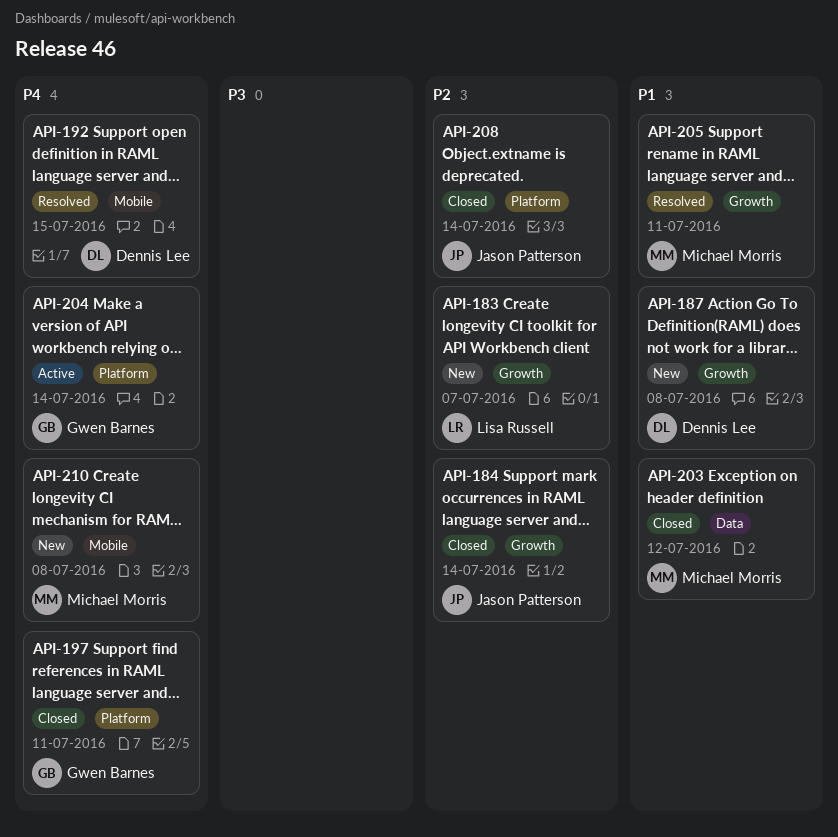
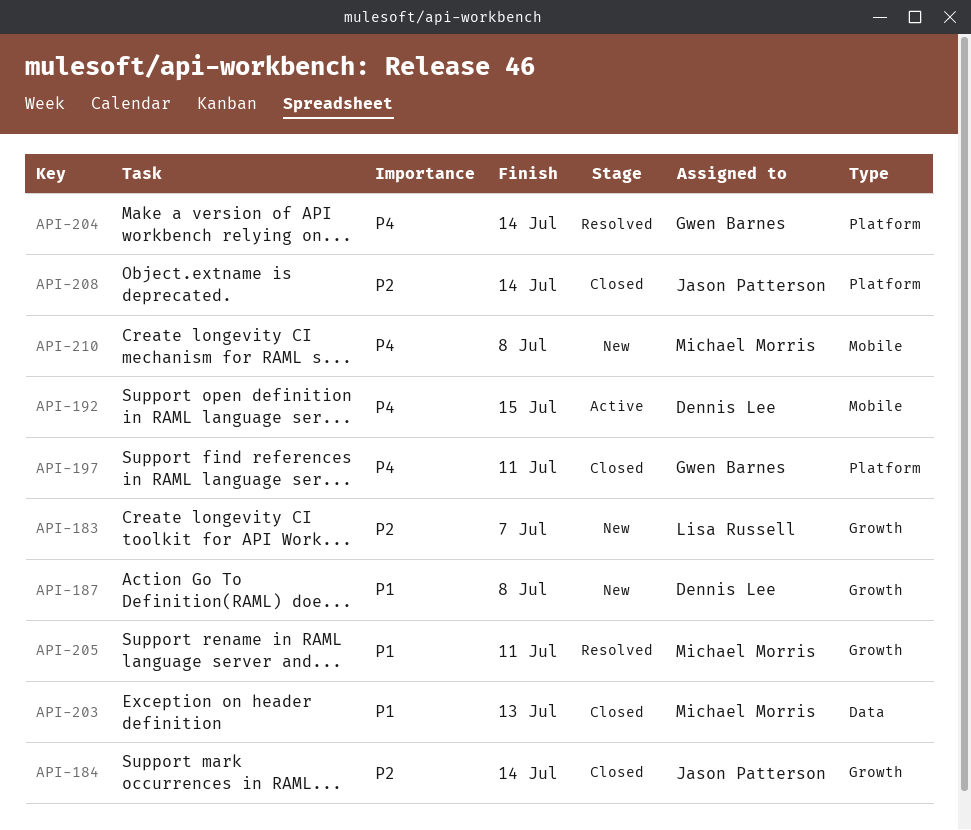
API-192, status: Resolved -> Active
API-203, due: Jul 12 -> Jul 13
API-204, status: Active -> Resolved

